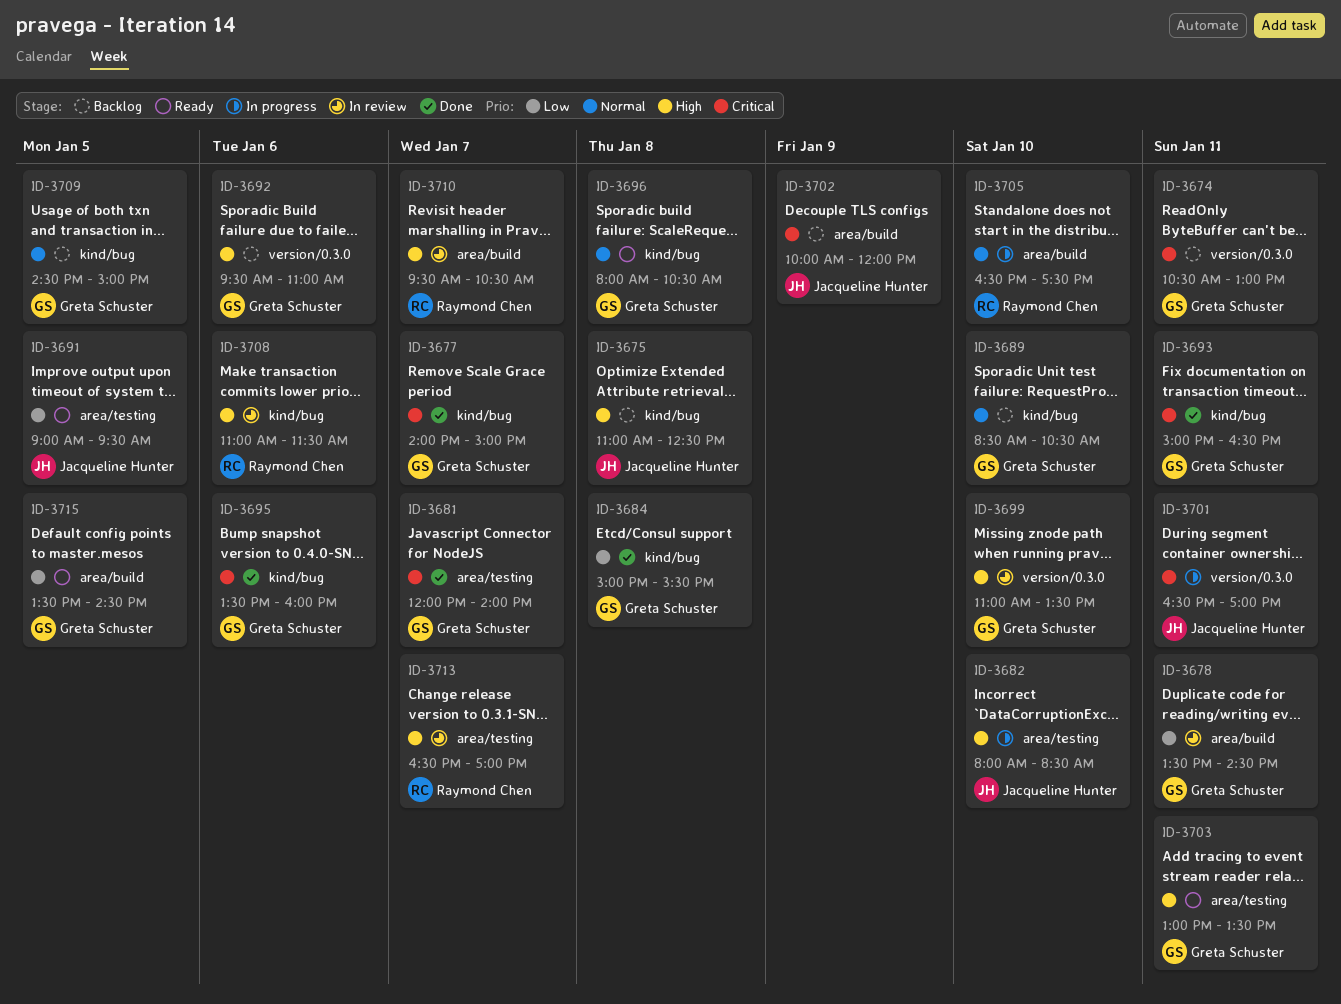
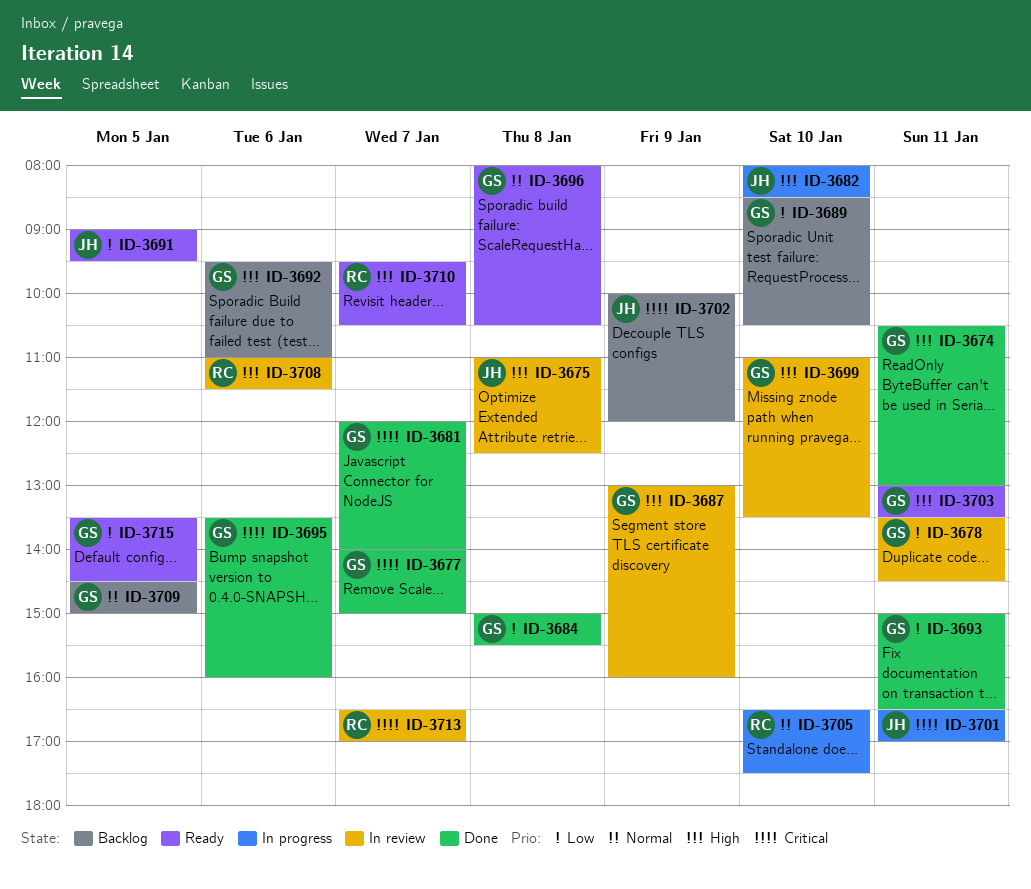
ID-3674, status: Backlog -> Done
ID-3674, priority: Critical -> High
ID-3675, status: Backlog -> In review
ID-3687: none -> present
ID-3689, priority: Normal -> Low
ID-3693, priority: Critical -> Low
ID-3710, status: In review -> Ready
ID-3713, priority: High -> Critical

